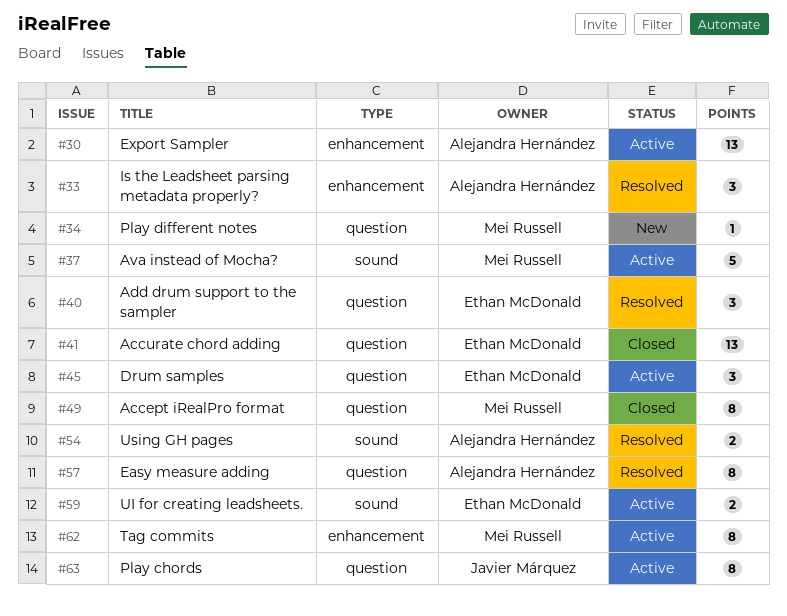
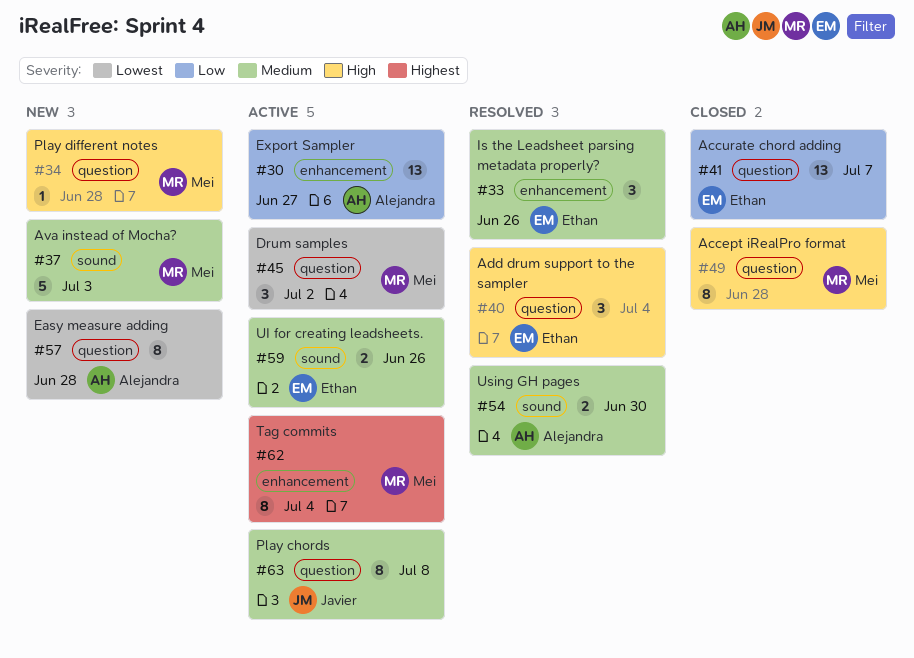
#33, owner: Alejandra Hernández -> Ethan McDonald
#37, status: Active -> New
#45, owner: Ethan McDonald -> Mei Russell
#57, status: Resolved -> New

